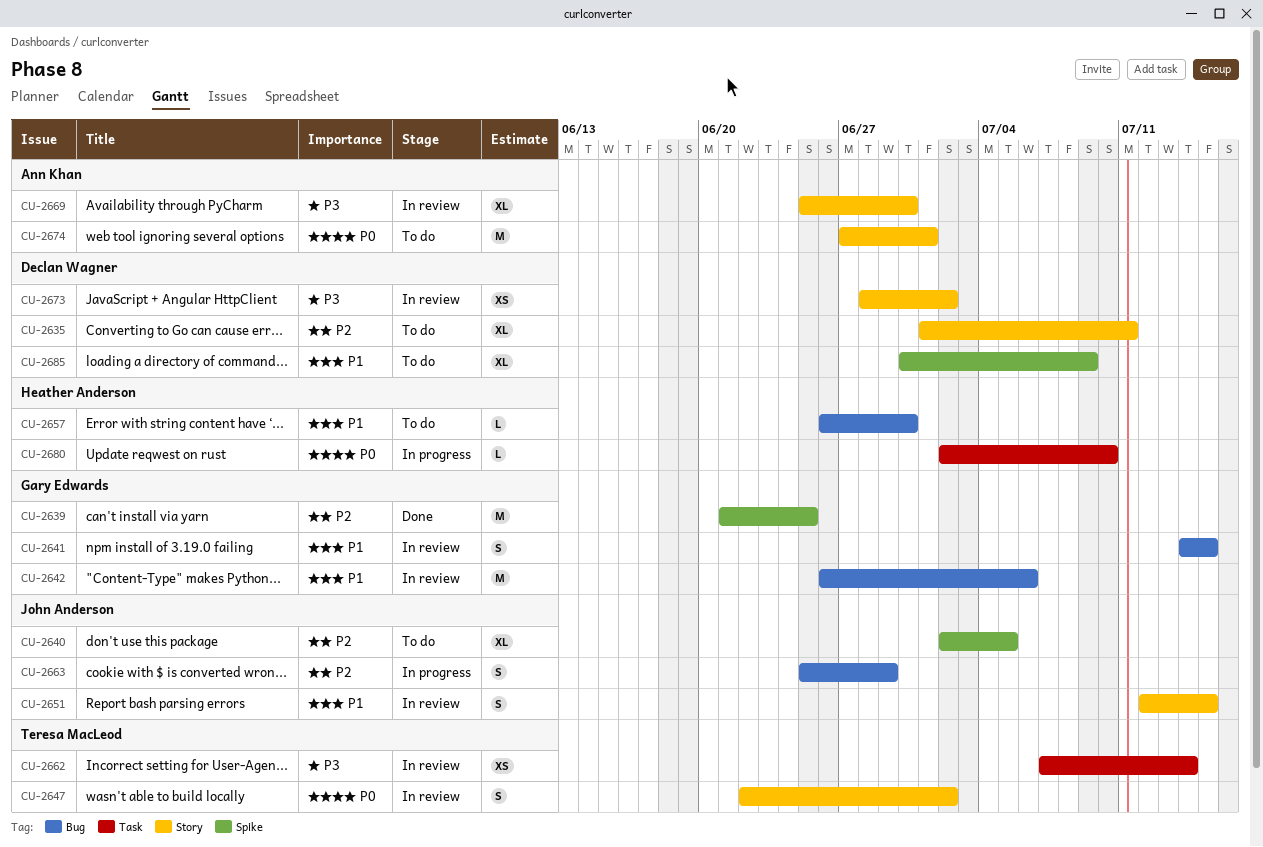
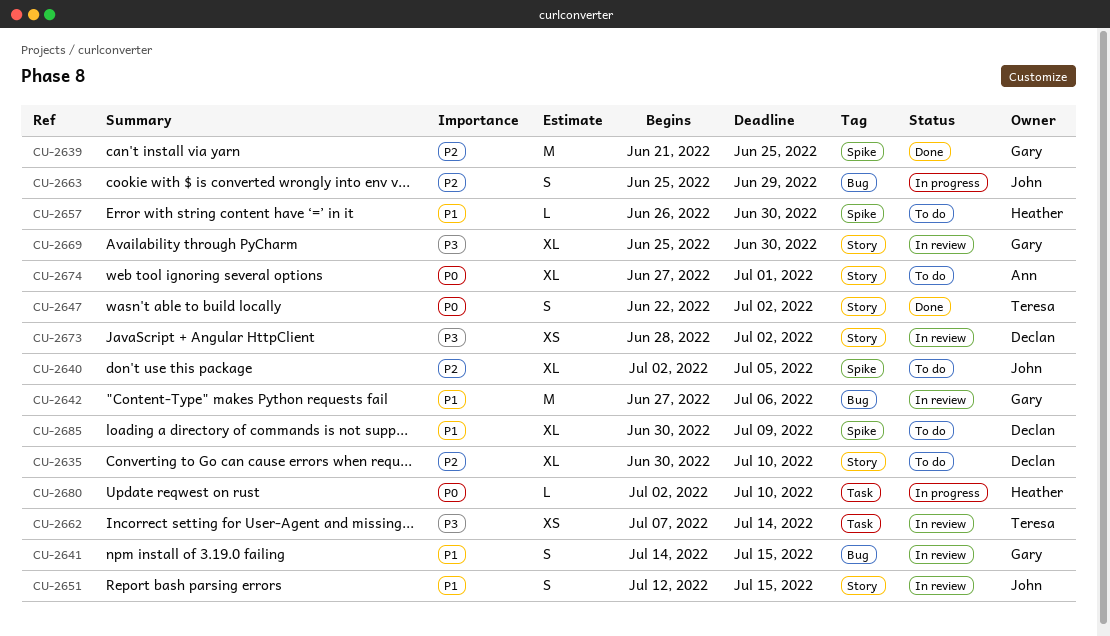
CU-2635, start: Jul 1 -> Jun 30
CU-2635, due: Jul 11 -> Jul 10
CU-2642, start: Jun 26 -> Jun 27
CU-2647, status: In review -> Done
CU-2657, label: Bug -> Spike
CU-2669, owner: Ann Khan -> Gary Edwards
CU-2674, estimate: M -> XL

